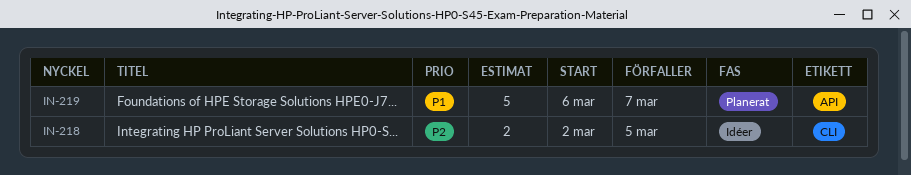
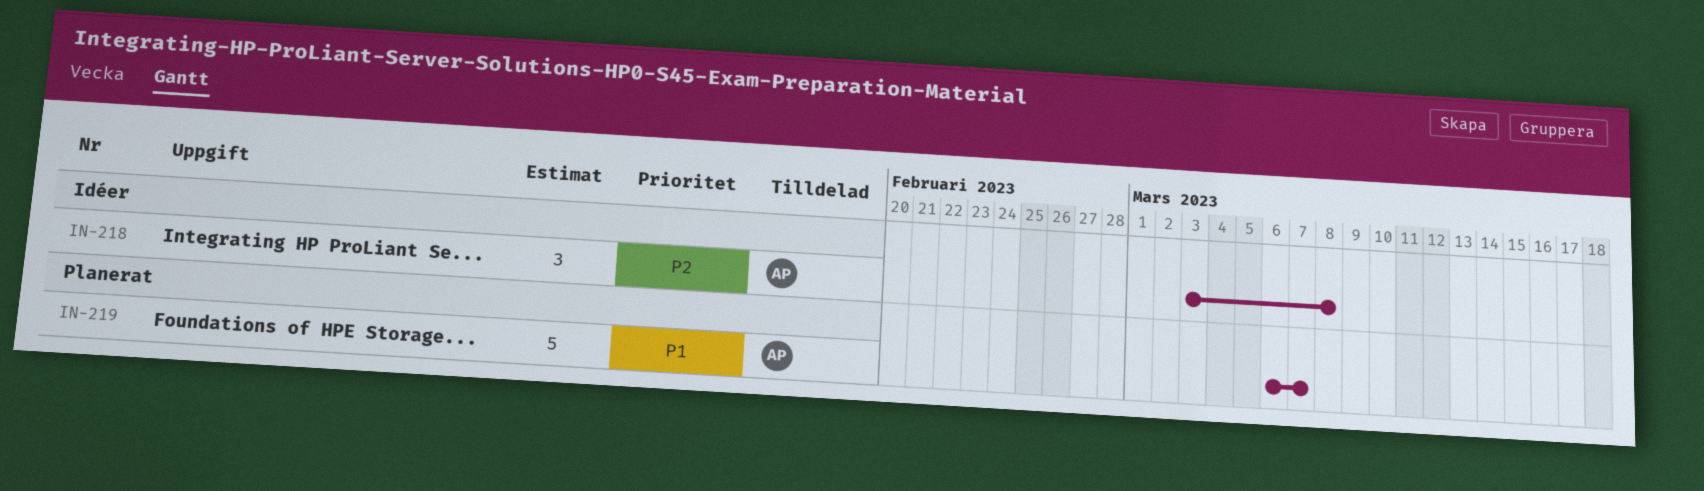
IN-218, estimate: 2 -> 3
IN-218, start: Mar 2 -> Mar 3
IN-218, due: Mar 5 -> Mar 8

